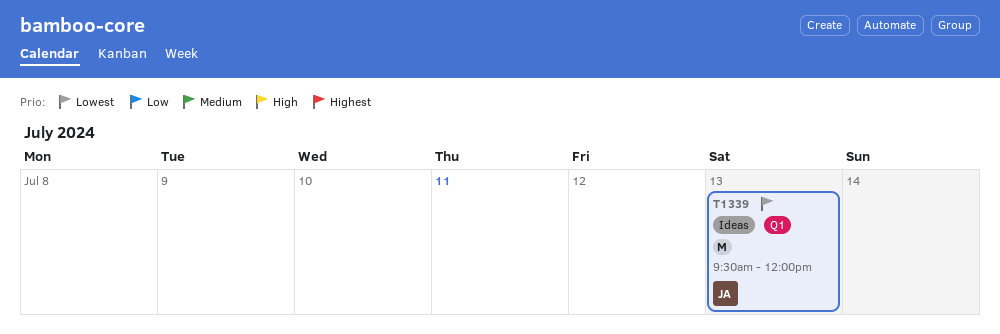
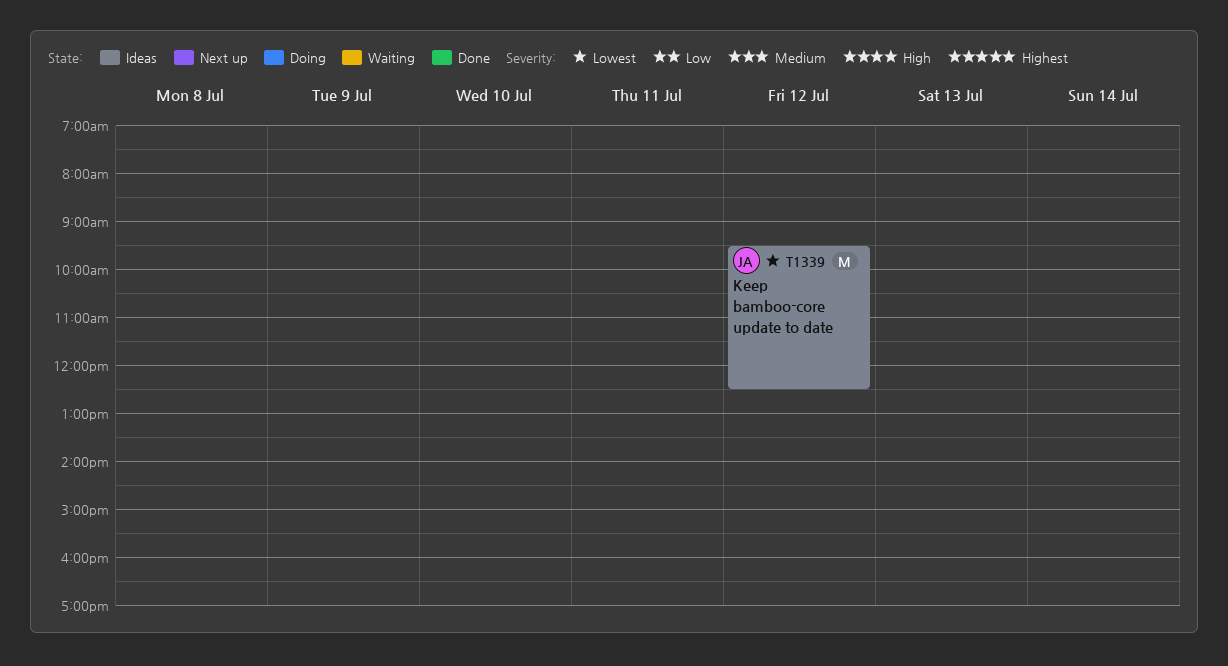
T1339, day: Jul 13 -> Jul 12
T1339, ends: 12:00 -> 12:30

